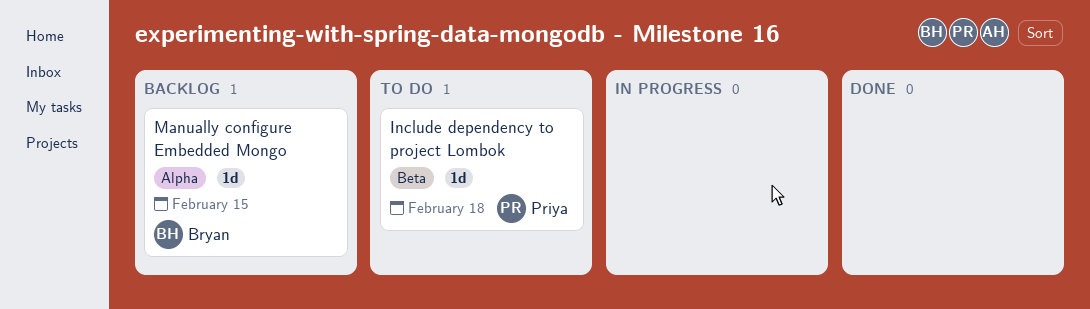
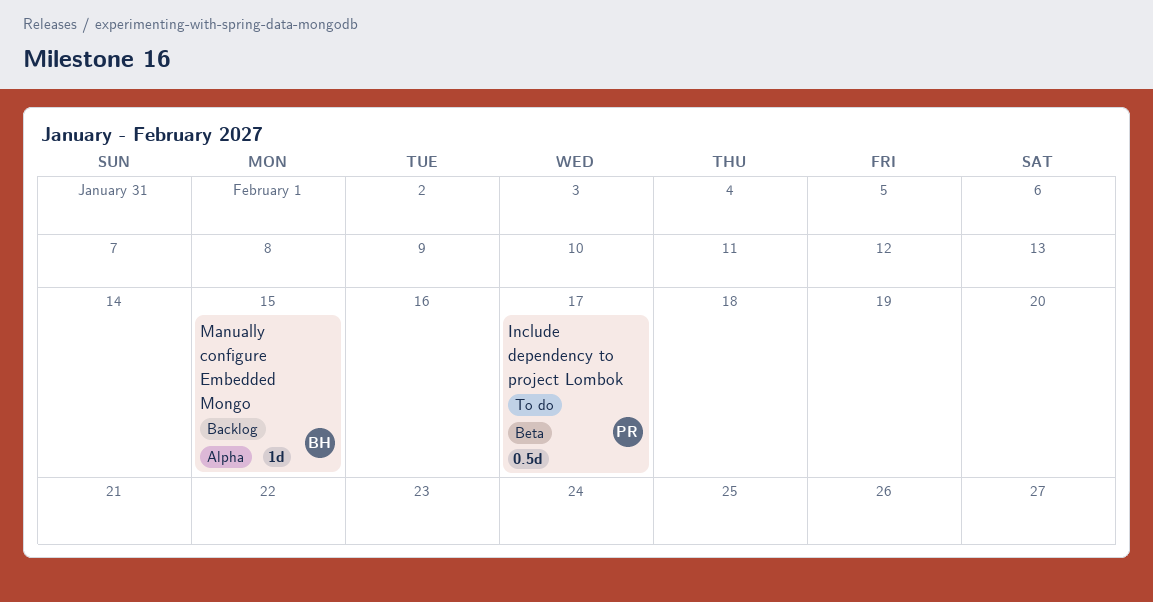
Include dependency to project Lombok, estimate: 1d -> 0.5d
Include dependency to project Lombok, due: Feb 18 -> Feb 17

